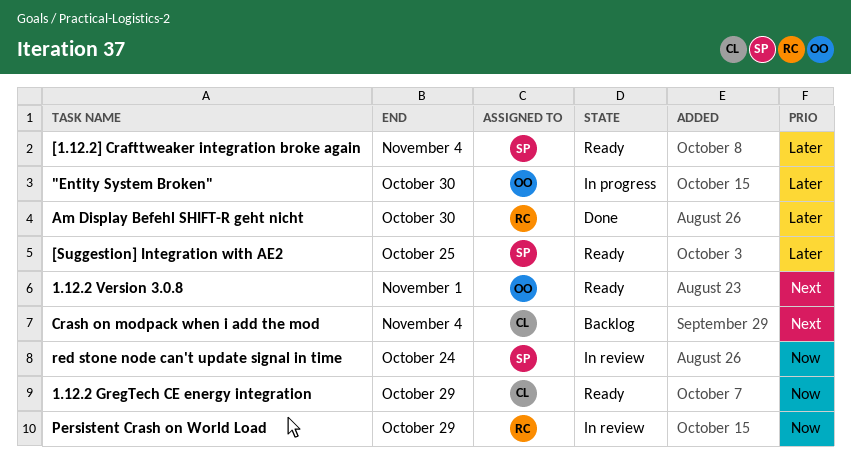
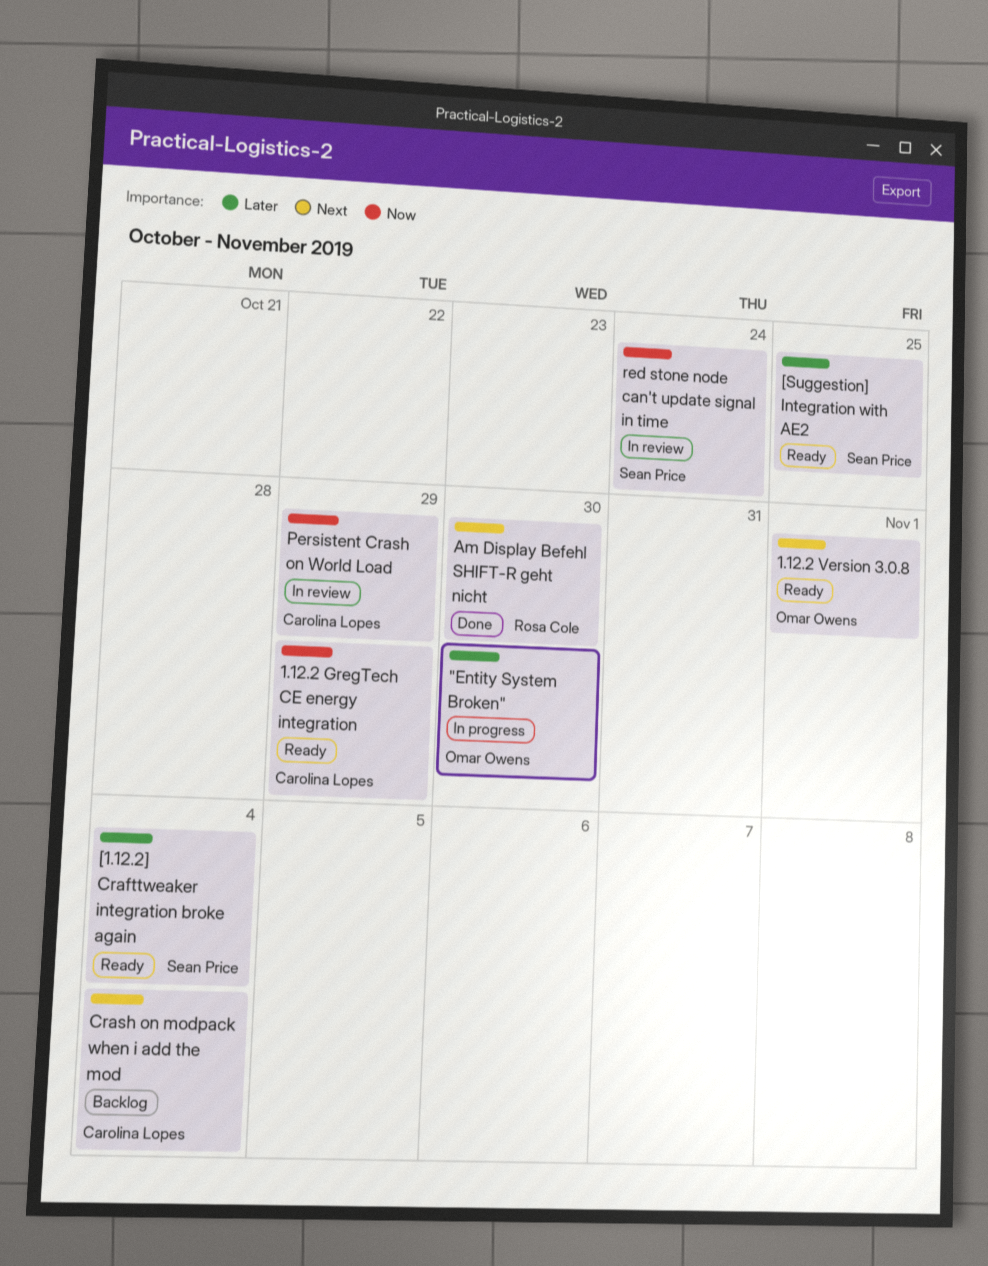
Am Display Befehl SHIFT-R geht nicht, priority: Later -> Next
Persistent Crash on World Load, owner: Rosa Cole -> Carolina Lopes

